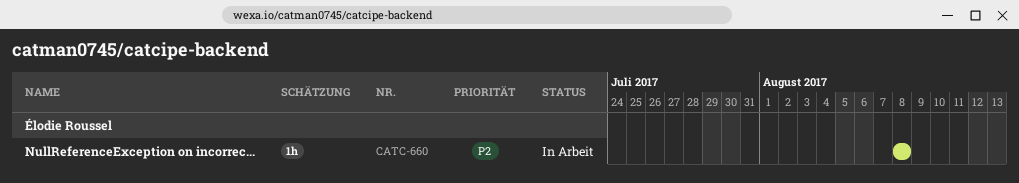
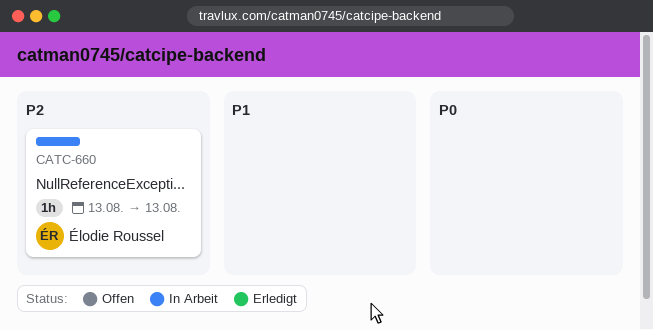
CATC-660, start: Aug 8 -> Aug 13
CATC-660, due: Aug 8 -> Aug 13

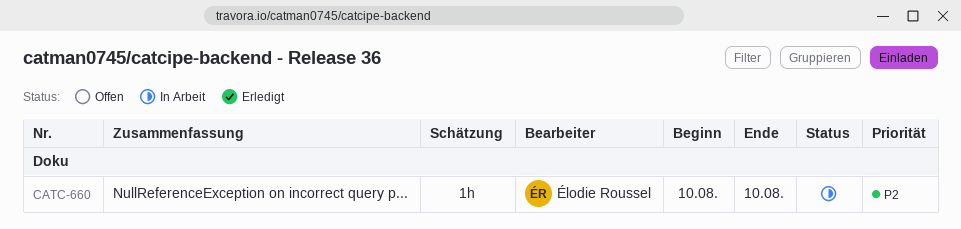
CATC-660, start: Aug 13 -> Aug 10
CATC-660, due: Aug 13 -> Aug 10

